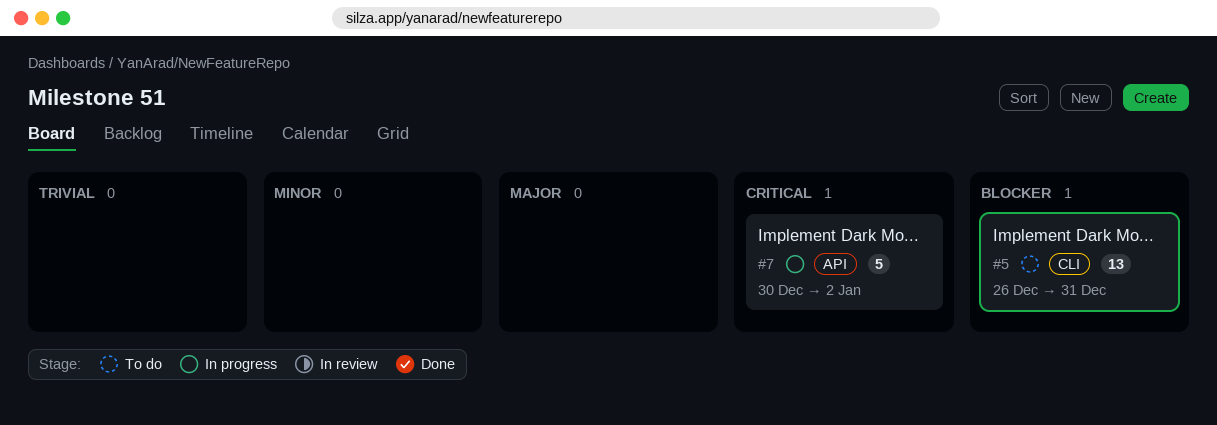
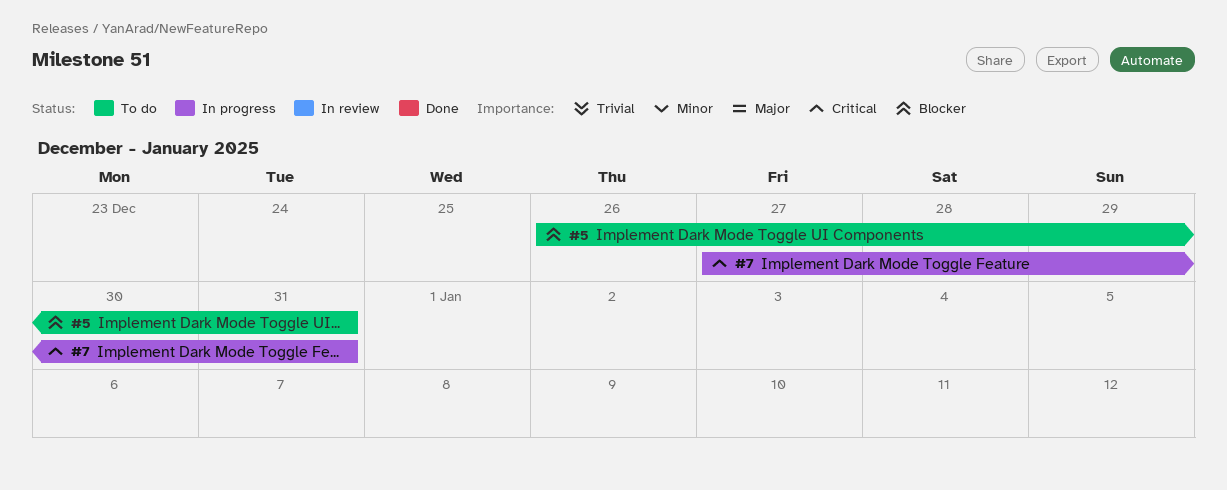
#7, start: Dec 30 -> Dec 27
#7, due: Jan 2 -> Dec 31

